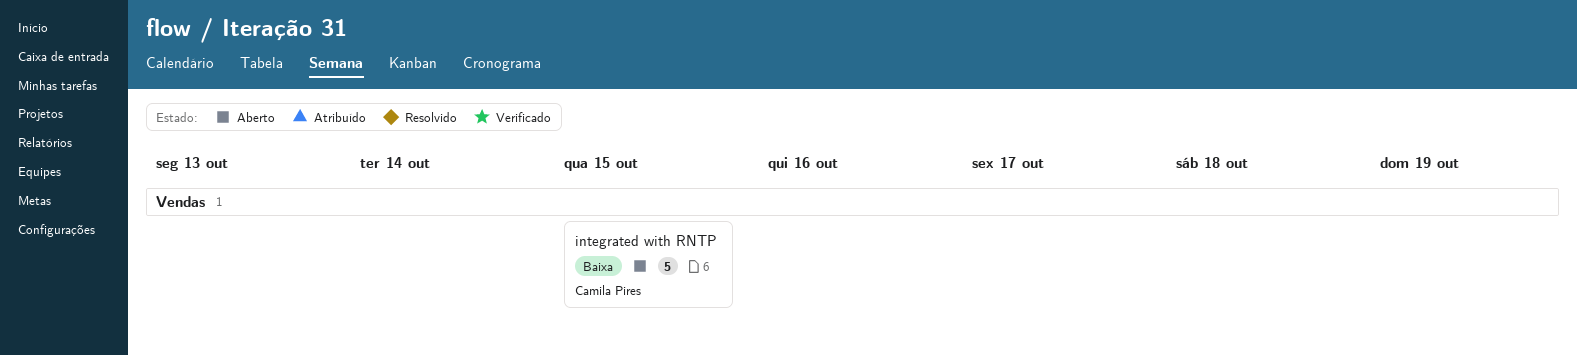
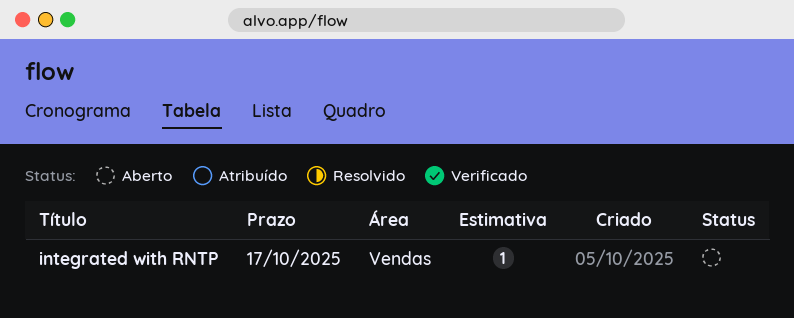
integrated with RNTP, estimate: 5 -> 1
integrated with RNTP, due: Oct 15 -> Oct 17

